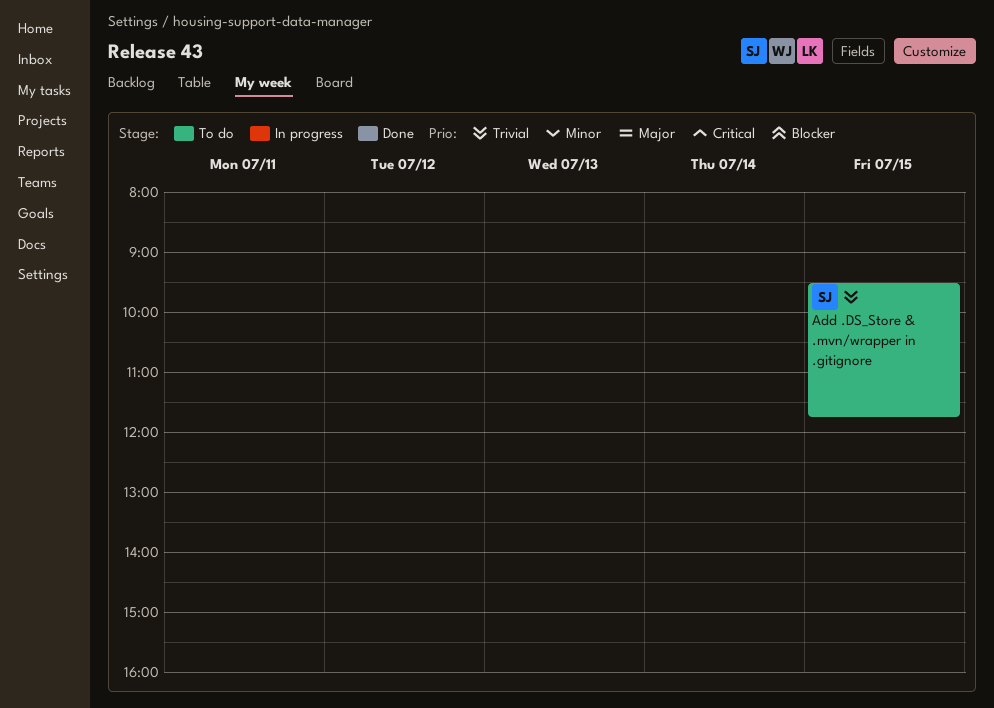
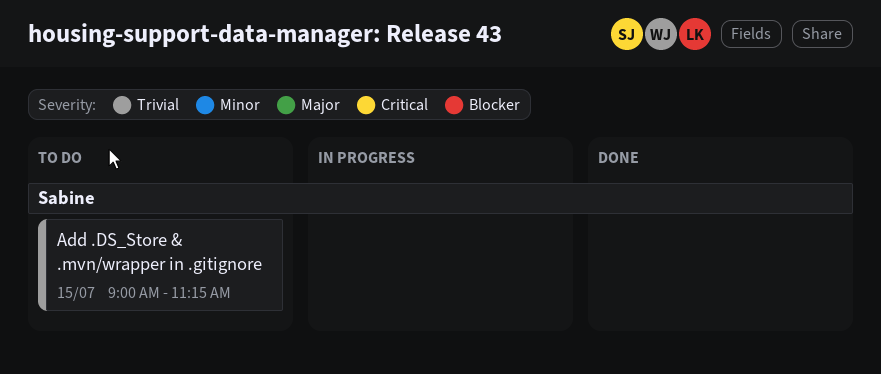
Add .DS_Store & .mvn/wrapper in .gitignore, begins: 09:30 -> 09:00
Add .DS_Store & .mvn/wrapper in .gitignore, ends: 11:45 -> 11:15

